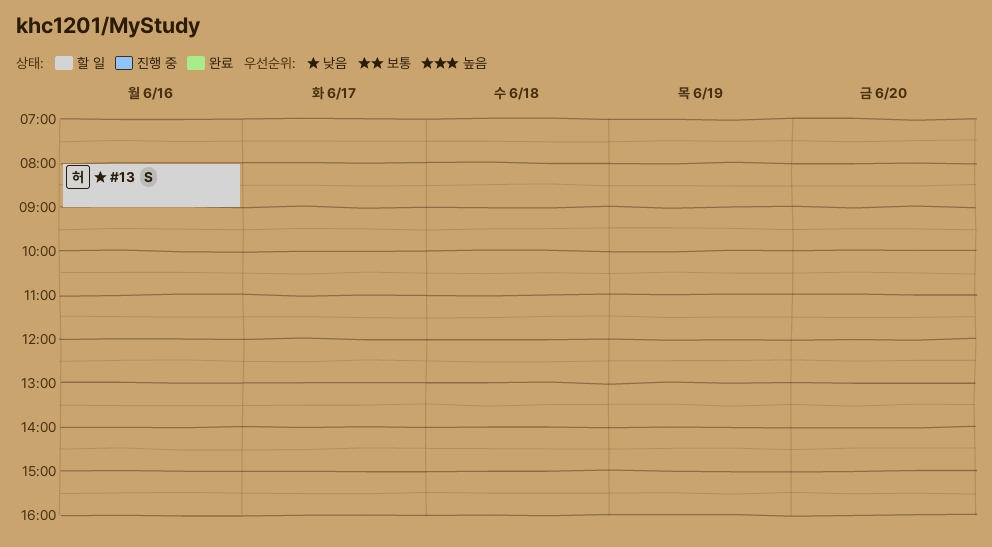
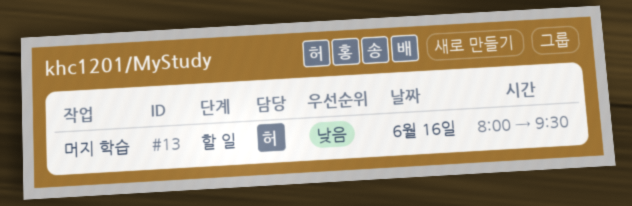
#13, ends: 09:00 -> 09:30

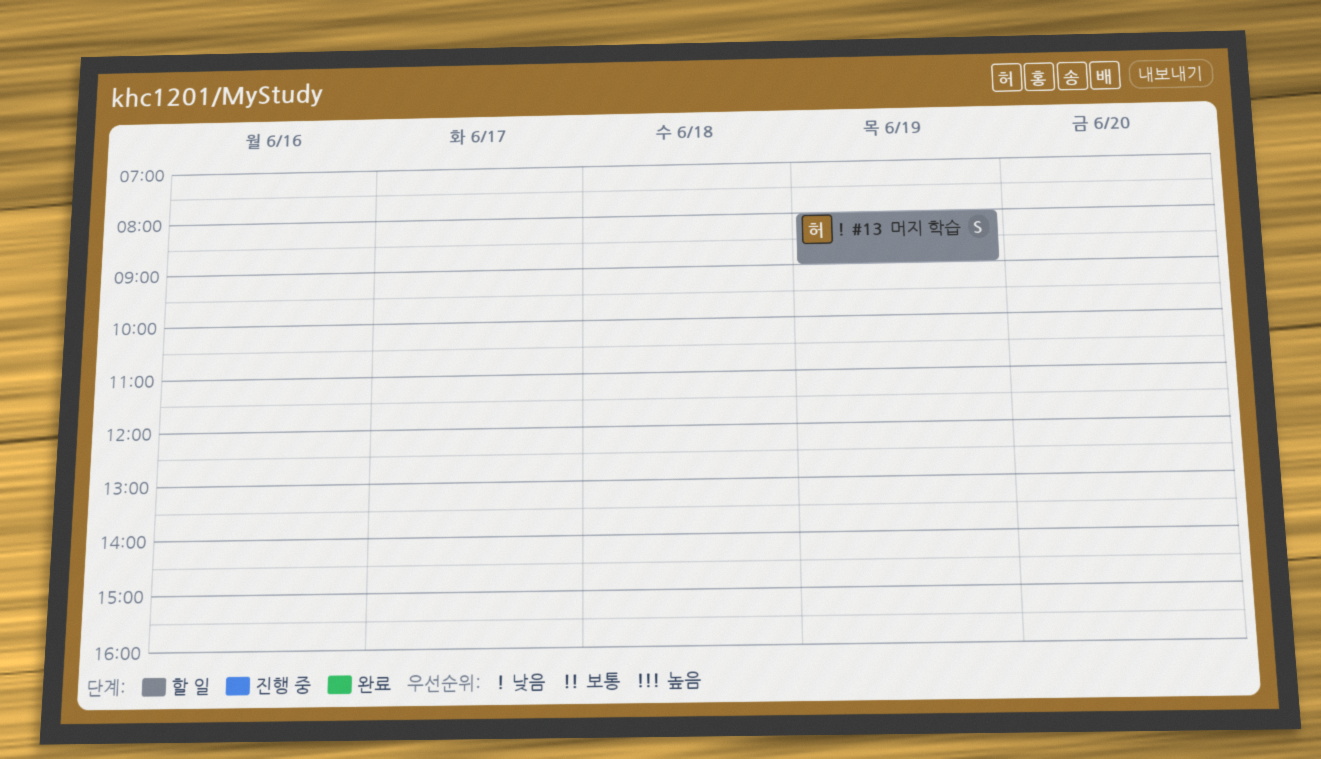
#13, day: Jun 16 -> Jun 19
#13, ends: 09:30 -> 09:00

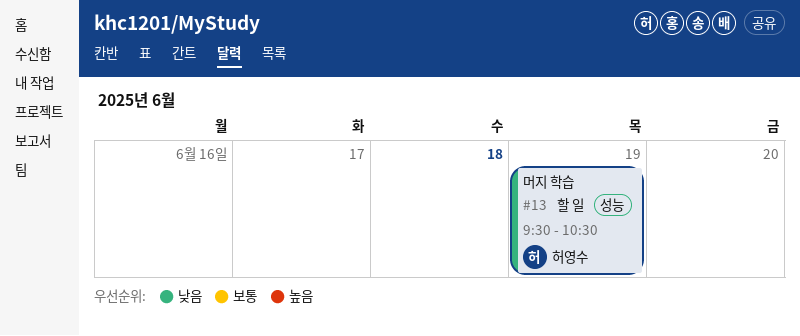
#13, begins: 08:00 -> 09:30
#13, ends: 09:00 -> 10:30

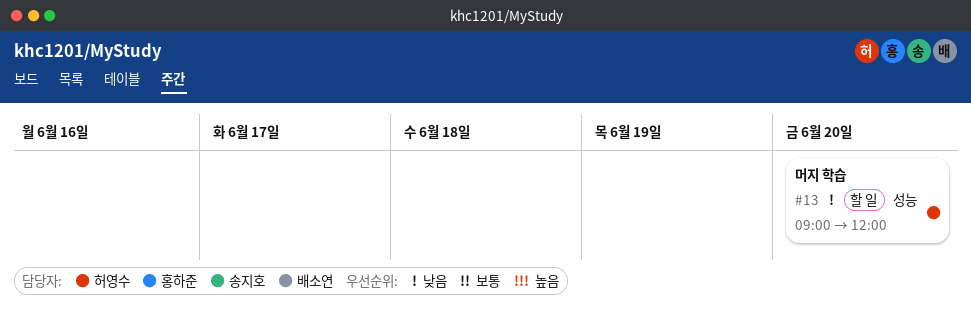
#13, day: Jun 19 -> Jun 20
#13, begins: 09:30 -> 09:00
#13, ends: 10:30 -> 12:00

